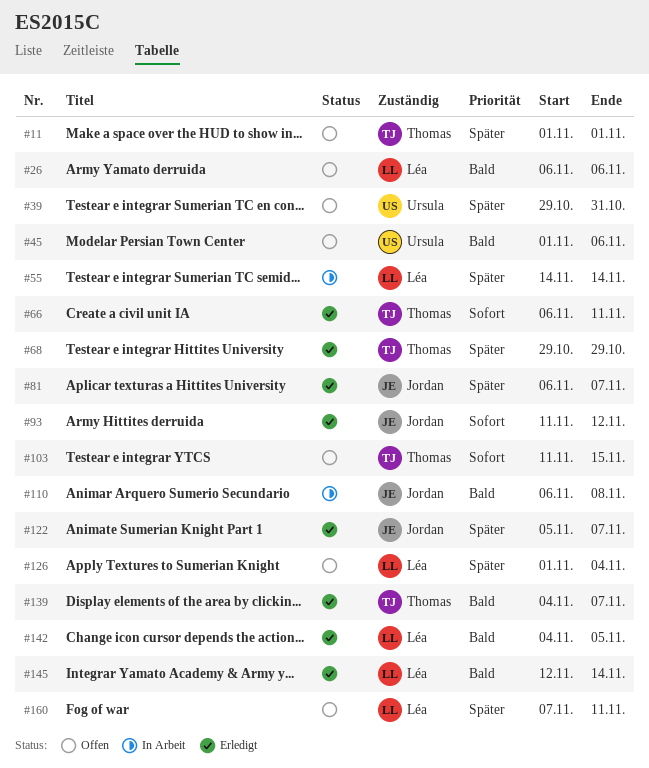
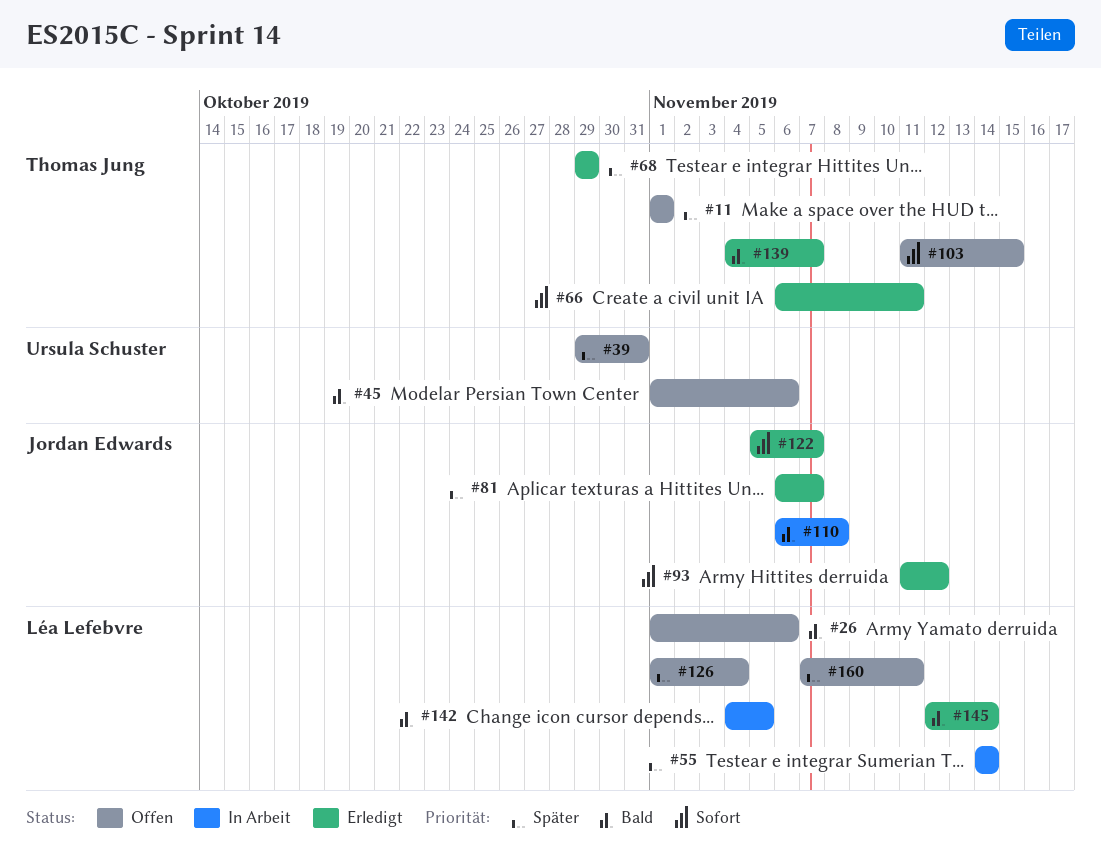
#26, start: Nov 6 -> Nov 1
#122, priority: Später -> Sofort
#142, status: Erledigt -> In Arbeit

